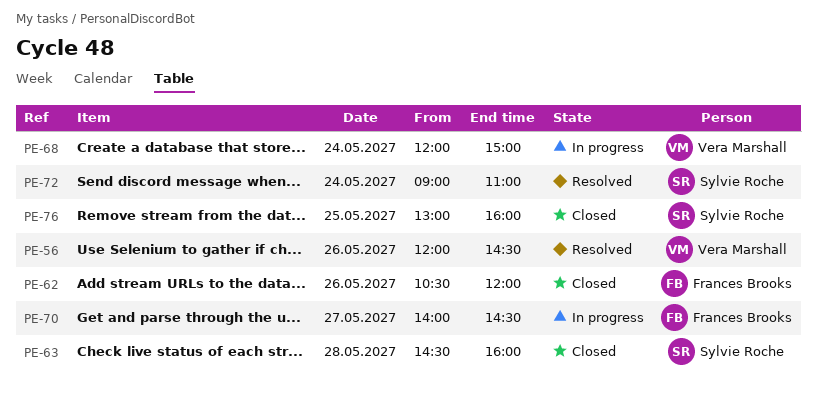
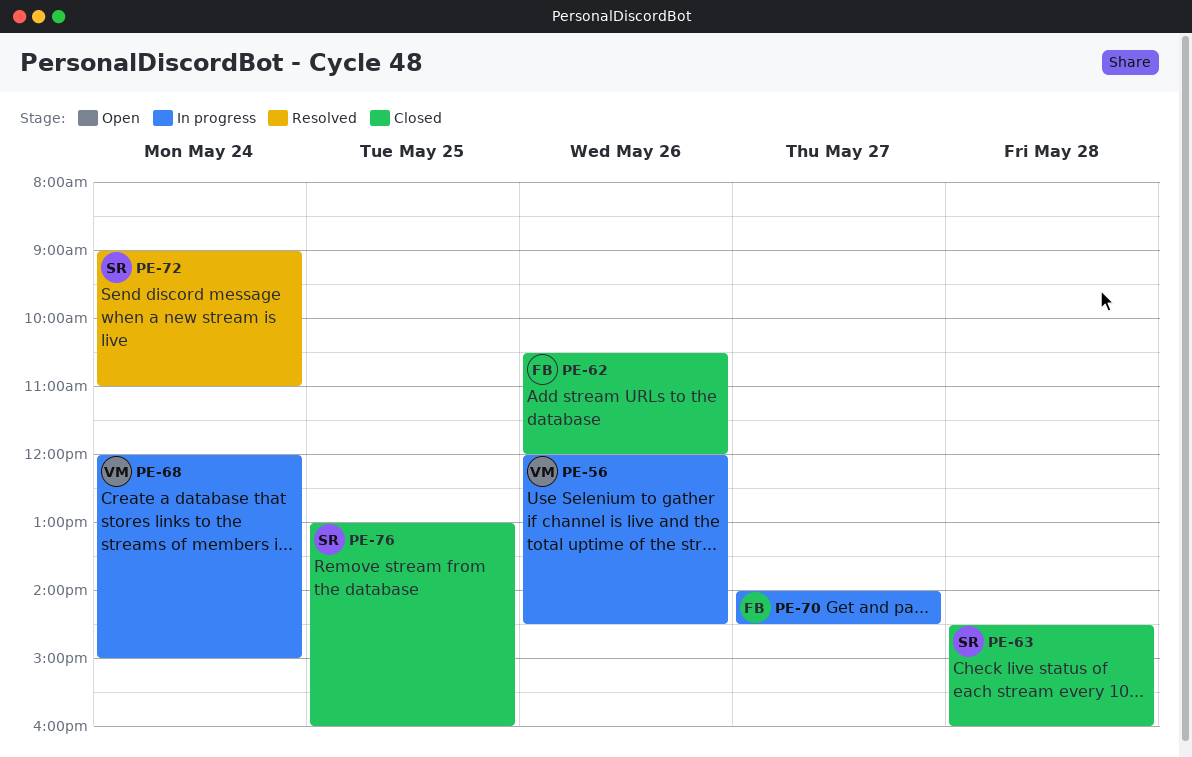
PE-56, status: Resolved -> In progress

